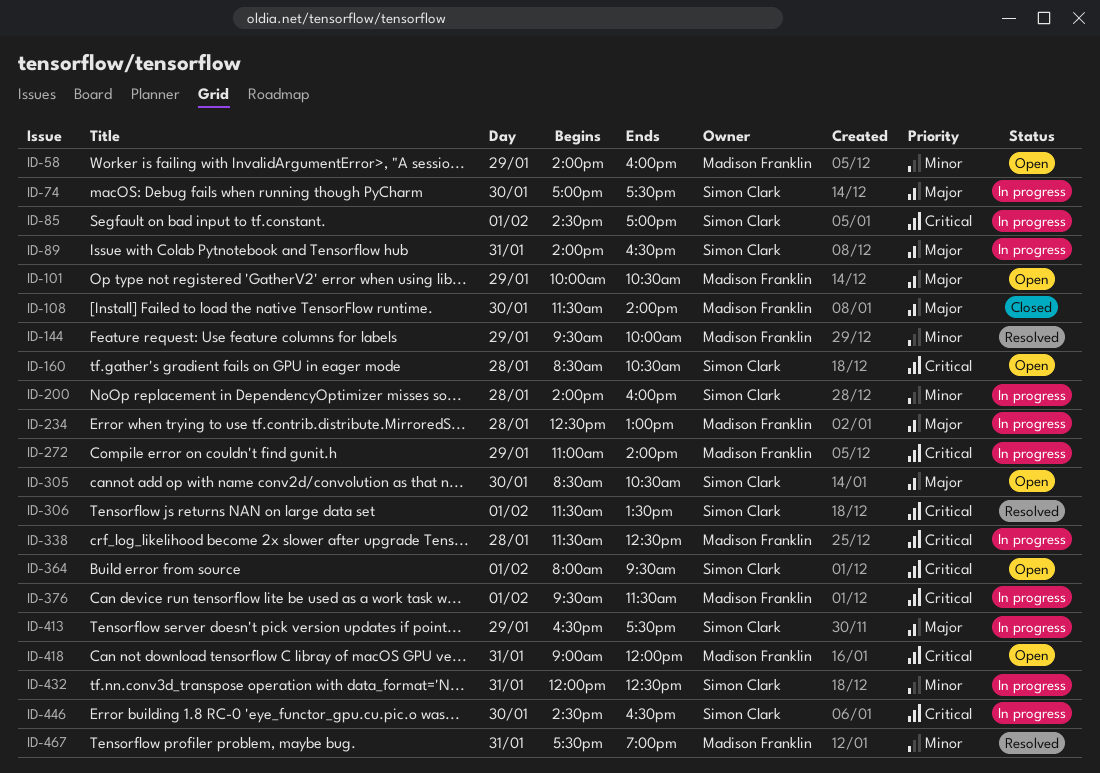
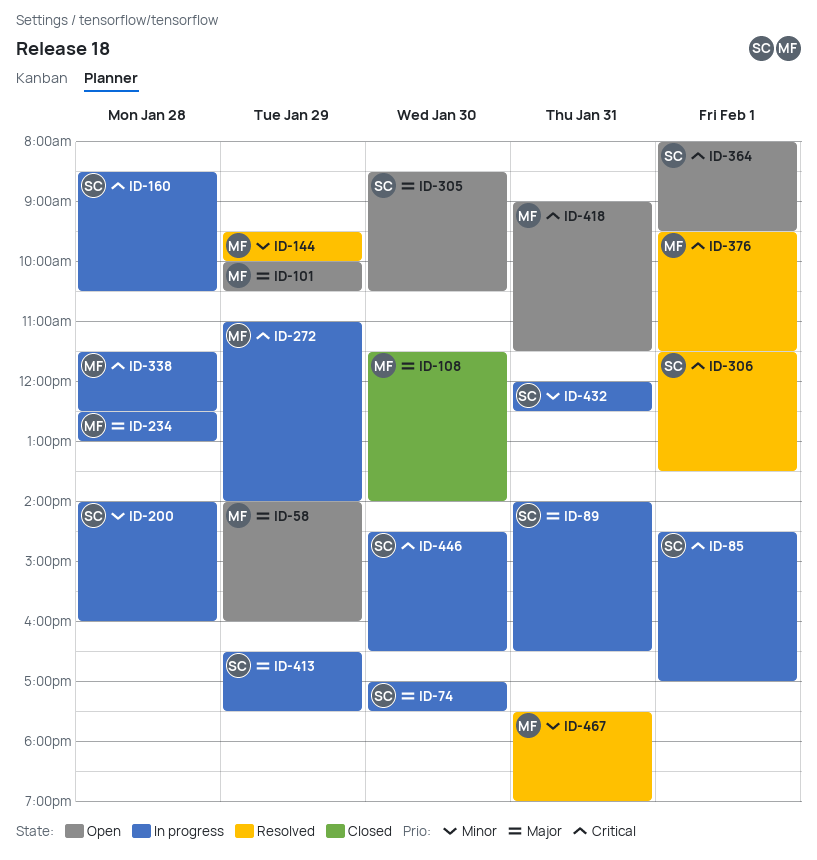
ID-58, priority: Minor -> Major
ID-160, status: Open -> In progress
ID-376, status: In progress -> Resolved
ID-418, ends: 12:00 -> 11:30

